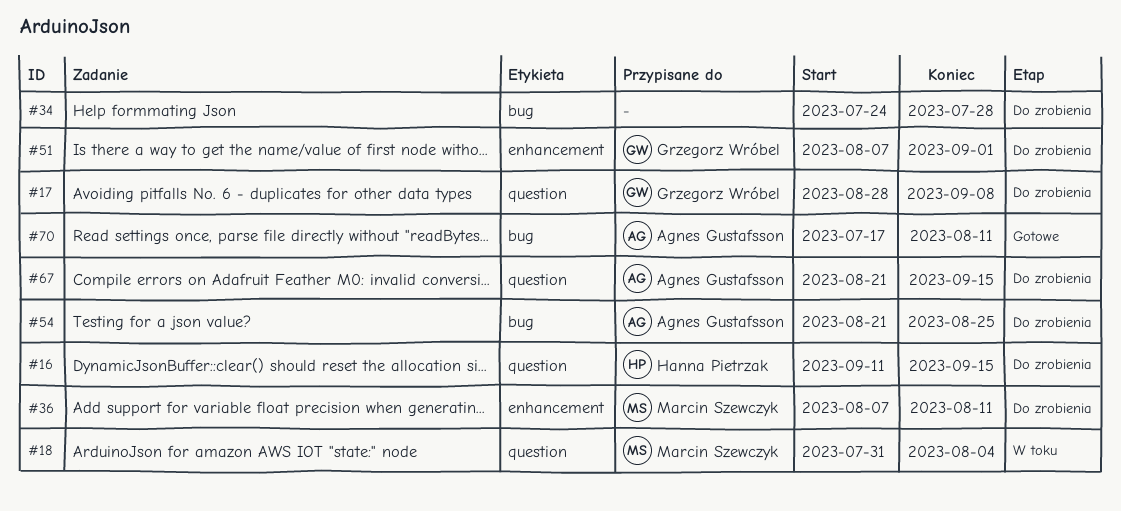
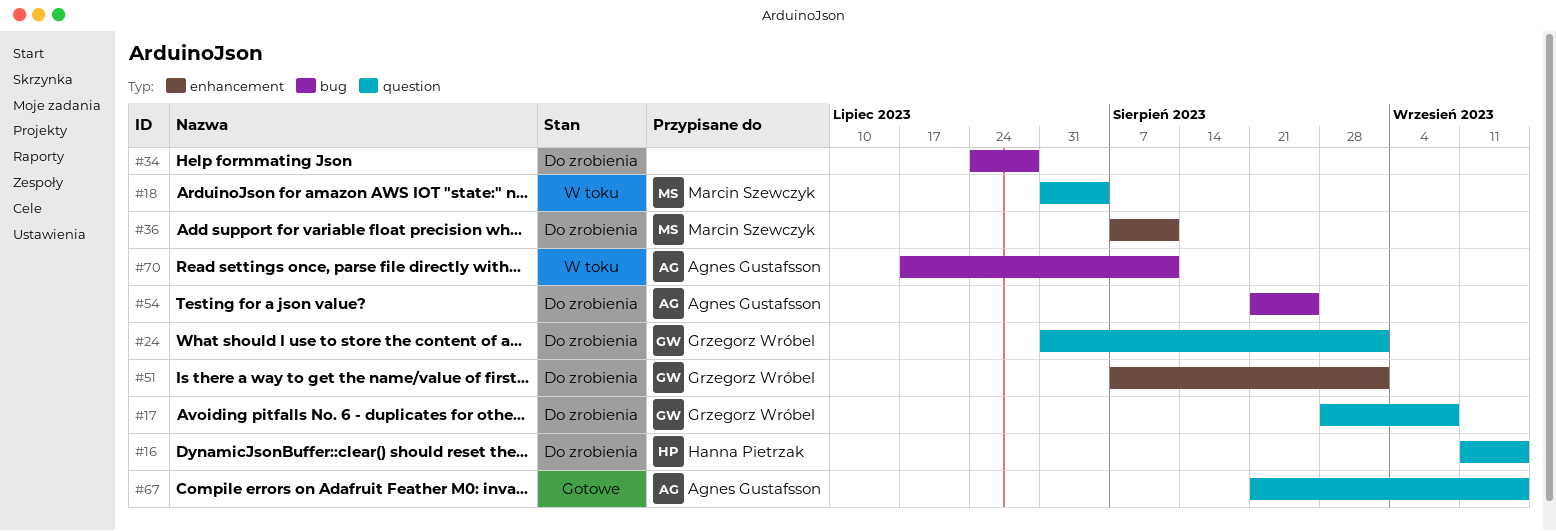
#24: none -> present
#67, status: Do zrobienia -> Gotowe
#70, status: Gotowe -> W toku

